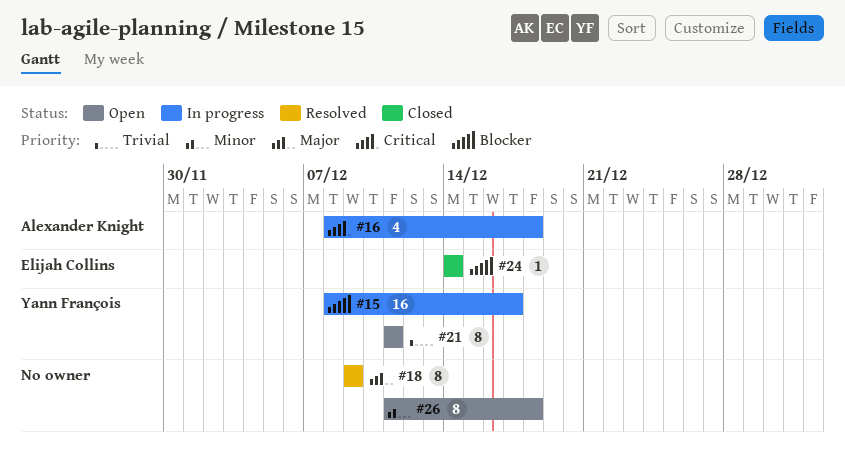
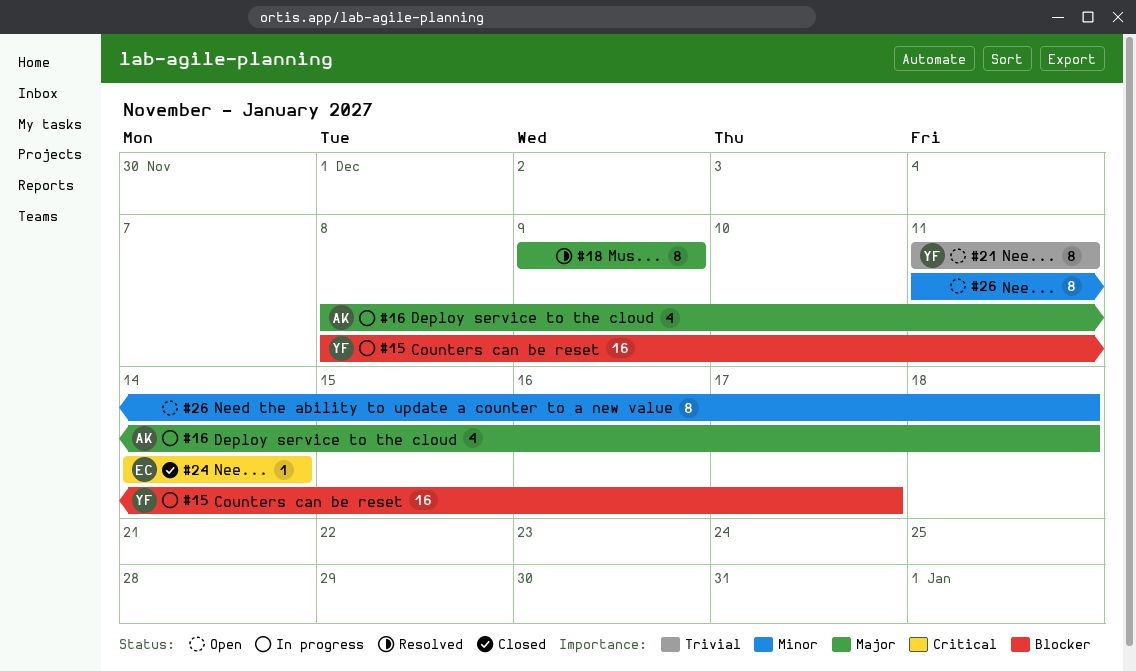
#16, priority: Critical -> Major
#24, priority: Blocker -> Critical

